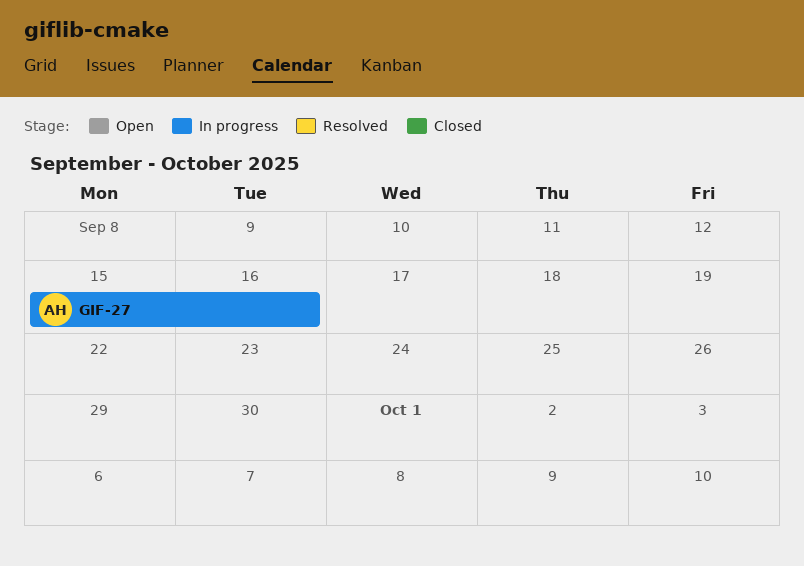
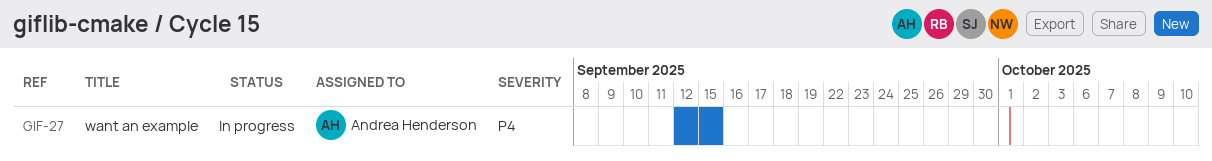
GIF-27, start: Sep 15 -> Sep 12
GIF-27, due: Sep 16 -> Sep 15

